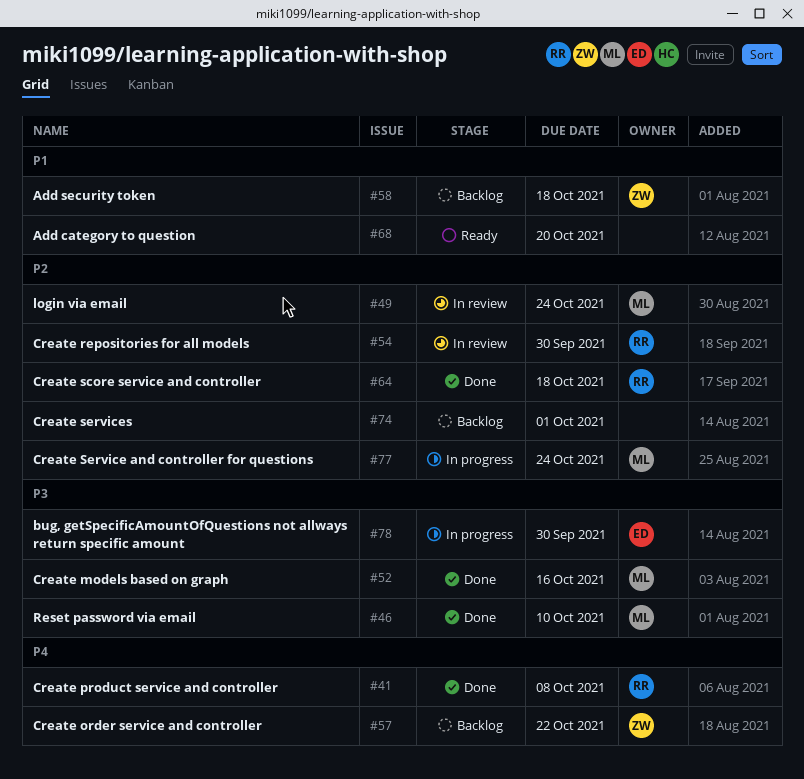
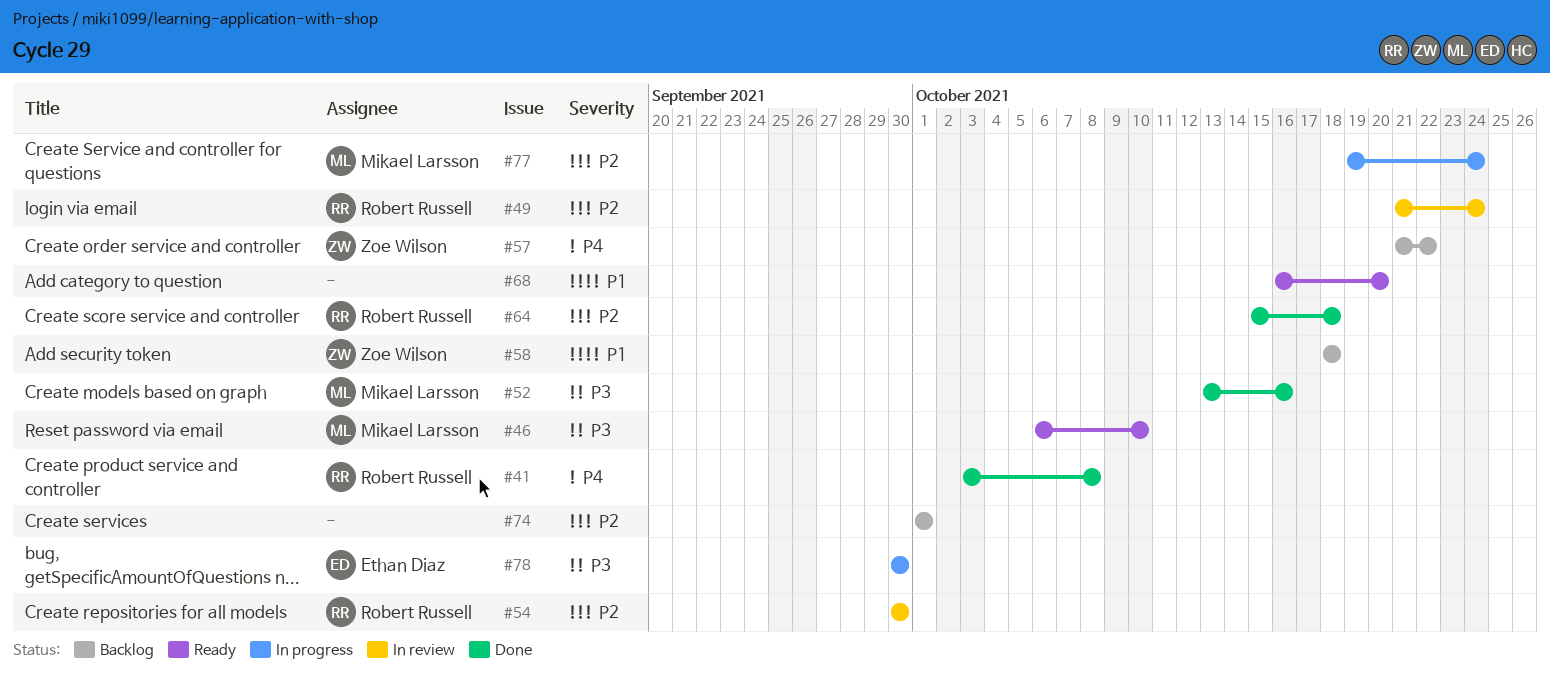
#46, status: Done -> Ready
#49, owner: Mikael Larsson -> Robert Russell

